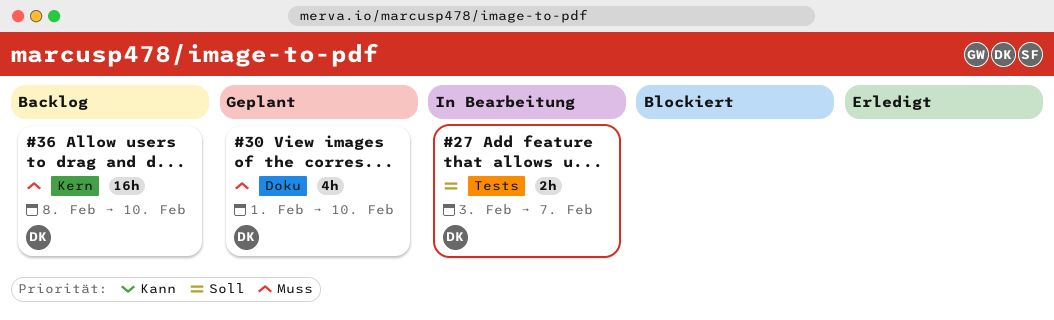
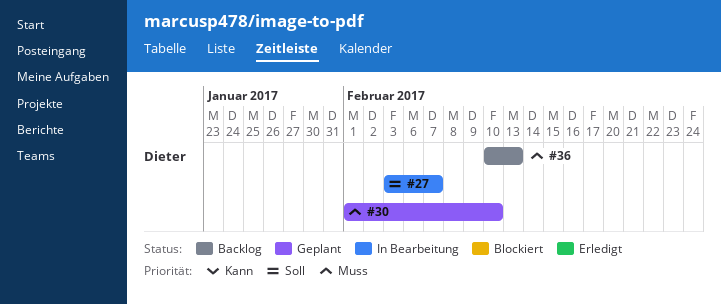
#36, start: Feb 8 -> Feb 10
#36, due: Feb 10 -> Feb 13

